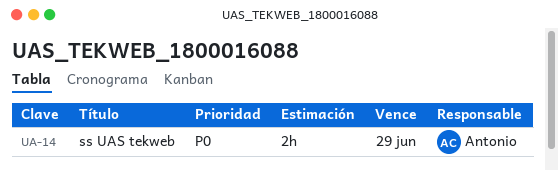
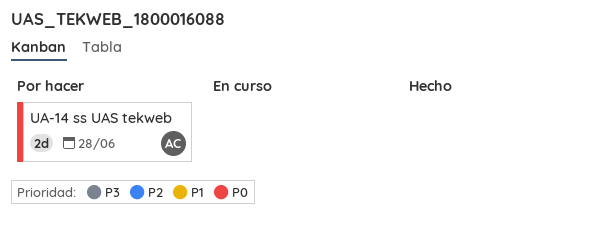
UA-14, estimate: 2h -> 2d
UA-14, due: Jun 29 -> Jun 28

